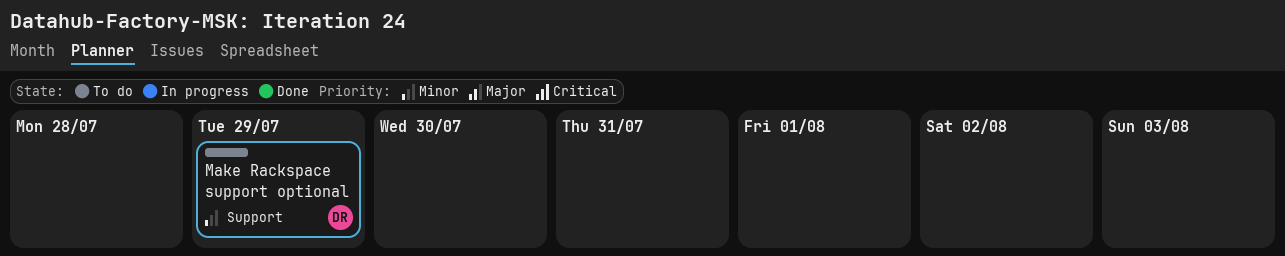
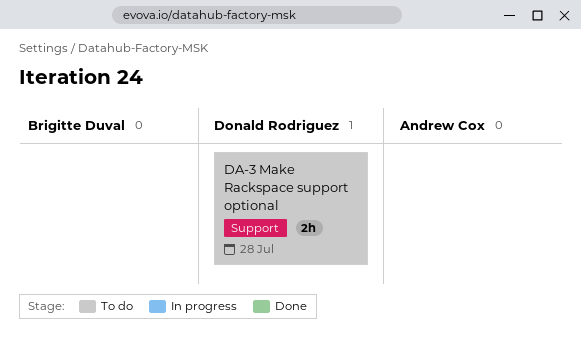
Make Rackspace support optional, due: Jul 29 -> Jul 28

